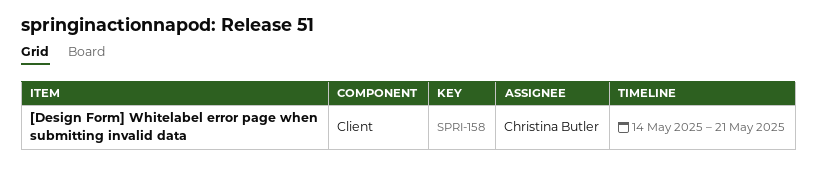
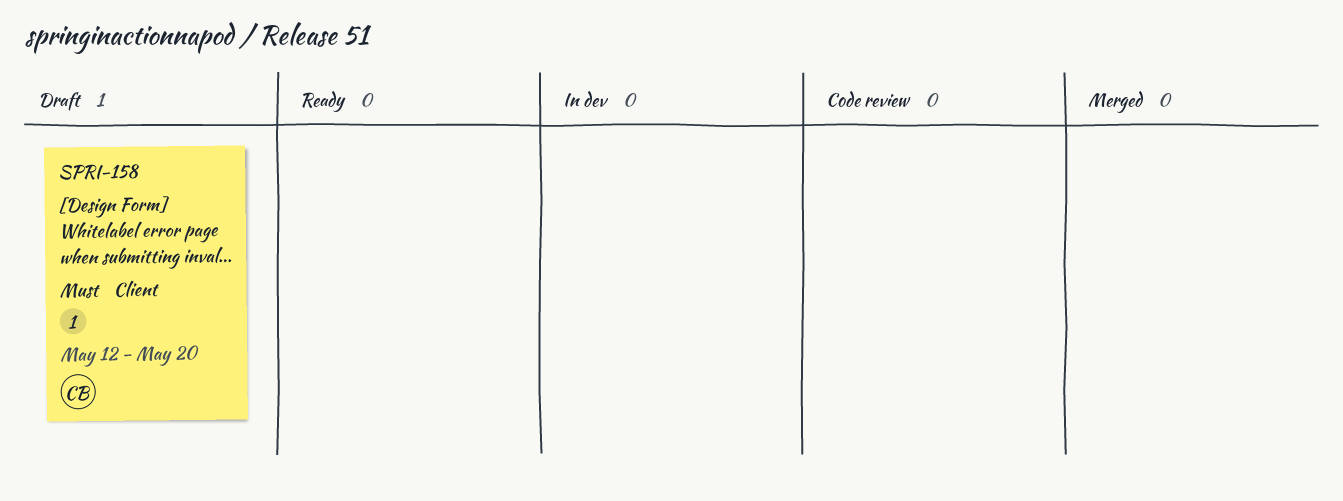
SPRI-158, start: May 14 -> May 12
SPRI-158, due: May 21 -> May 20

